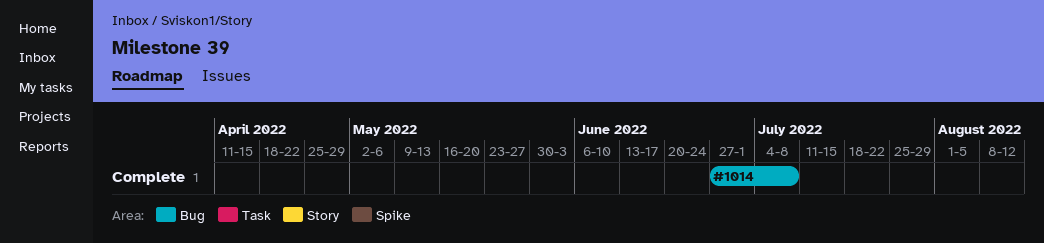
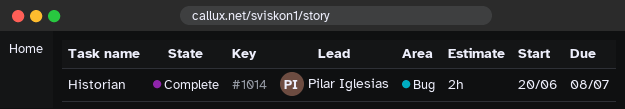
#1014, start: Jun 27 -> Jun 20

